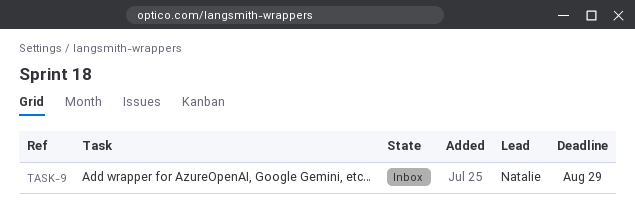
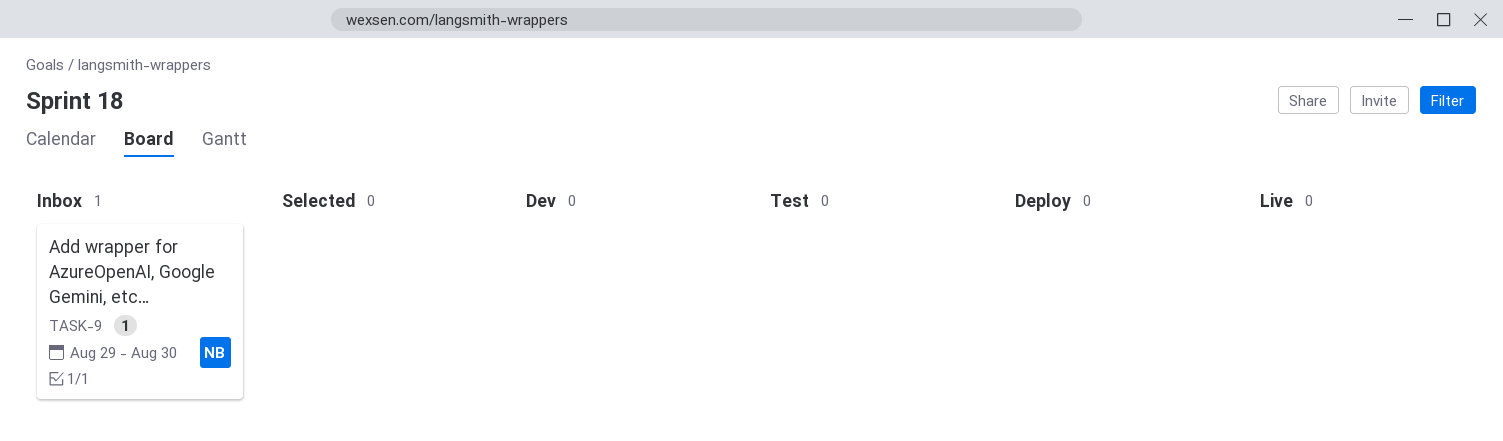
TASK-9, due: Aug 29 -> Aug 30

